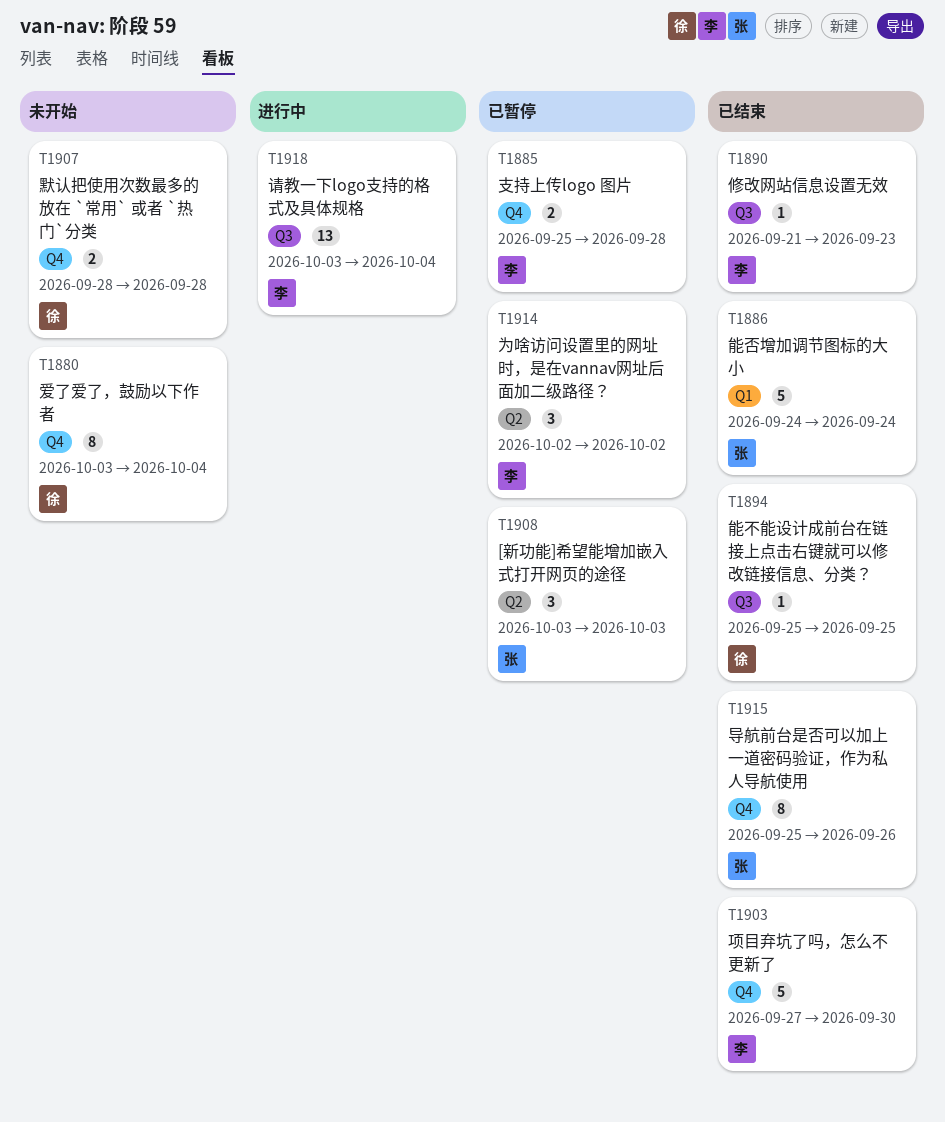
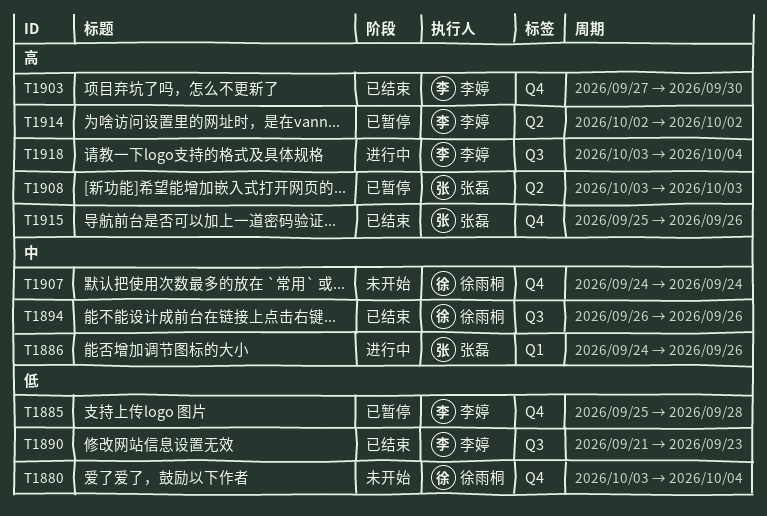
T1886, status: 已结束 -> 进行中
T1886, due: Sep 24 -> Sep 26
T1894, start: Sep 25 -> Sep 26
T1894, due: Sep 25 -> Sep 26
T1907, start: Sep 28 -> Sep 24
T1907, due: Sep 28 -> Sep 24

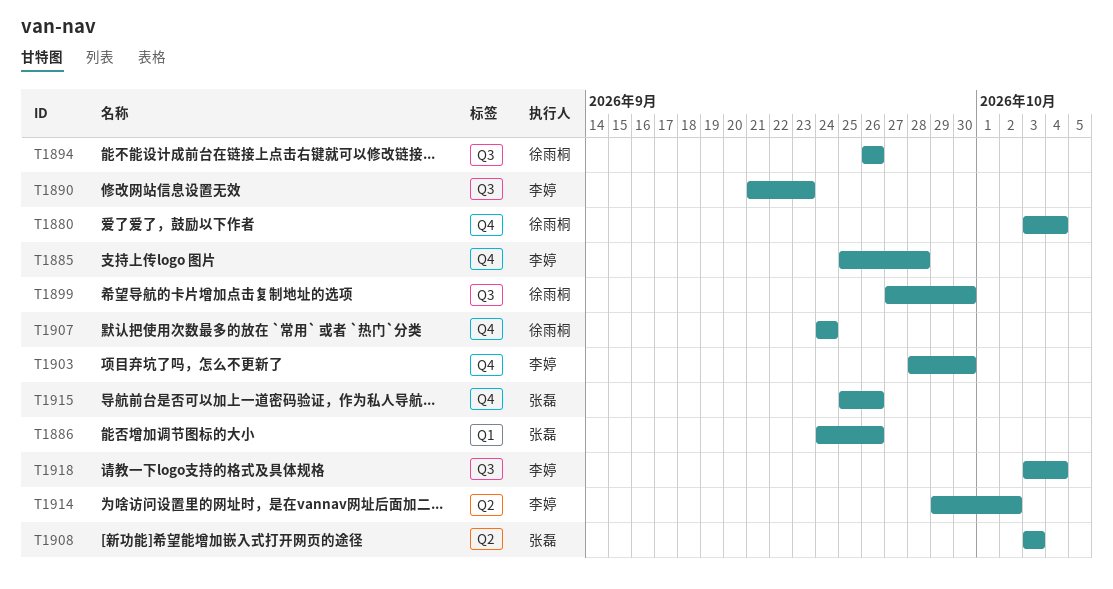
T1899: none -> present
T1903, start: Sep 27 -> Sep 28
T1914, start: Oct 2 -> Sep 29

